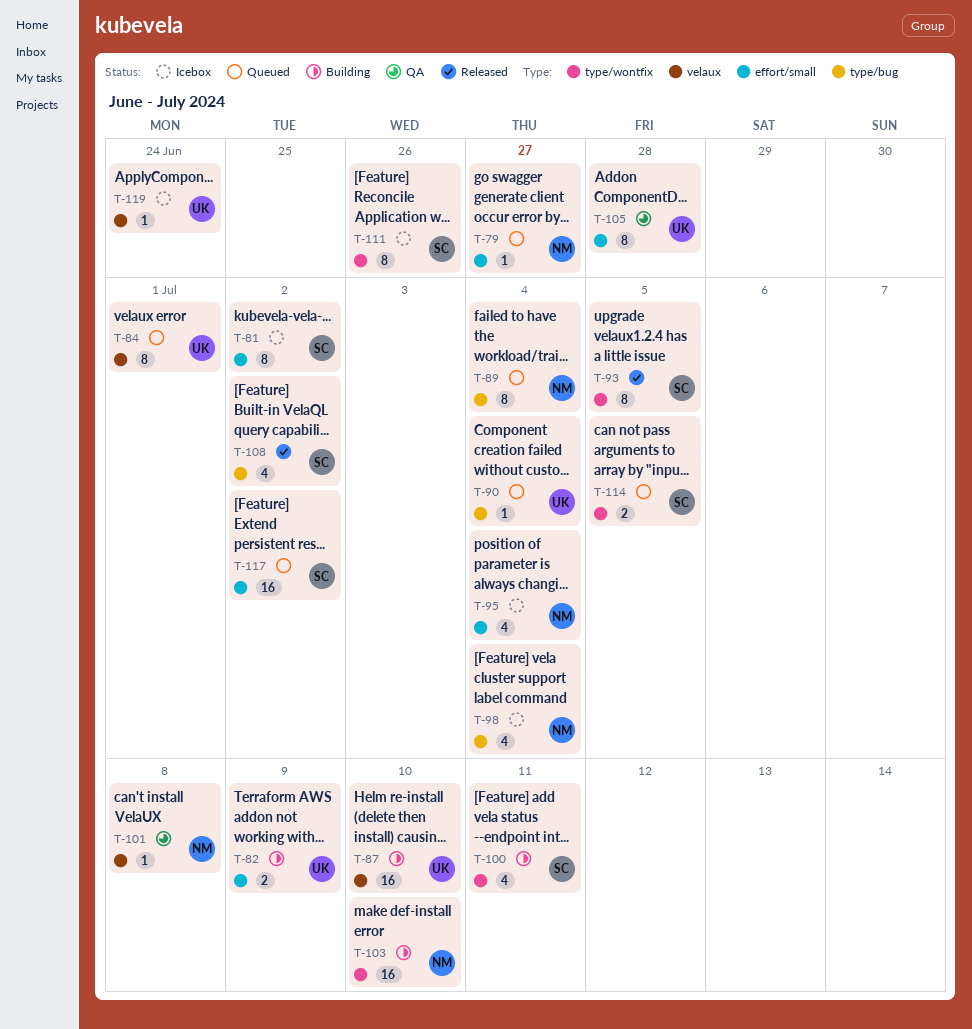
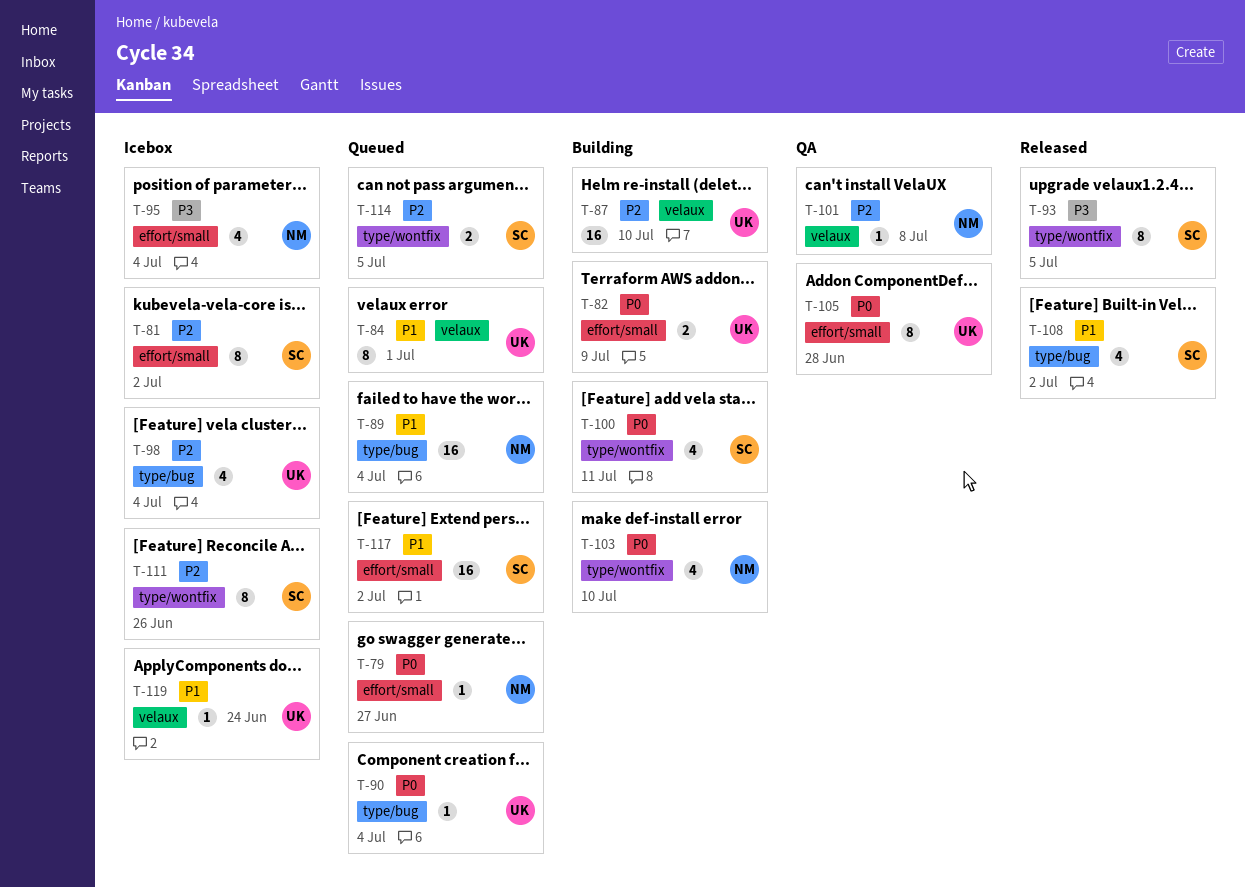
T-89, estimate: 8 -> 16
T-98, owner: NM -> UK
T-103, estimate: 16 -> 4

